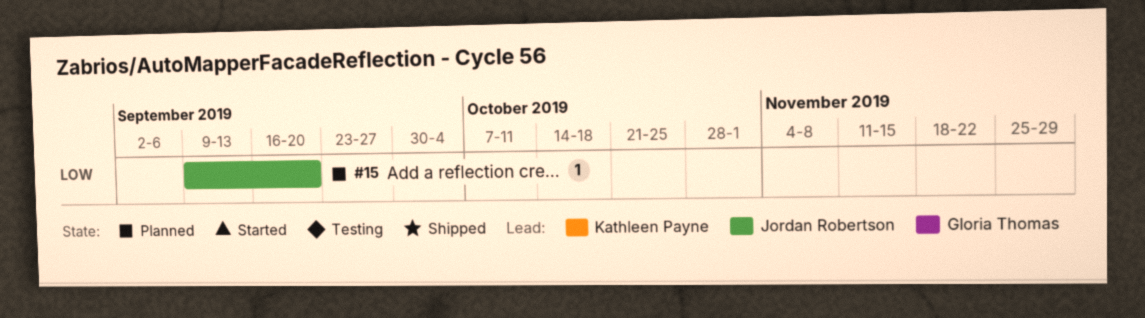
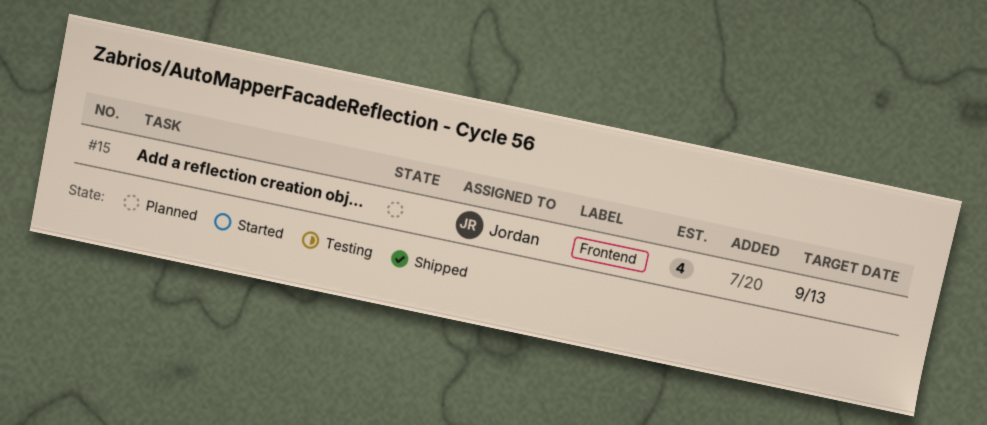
#15, estimate: 1 -> 4
#15, due: Sep 20 -> Sep 13

